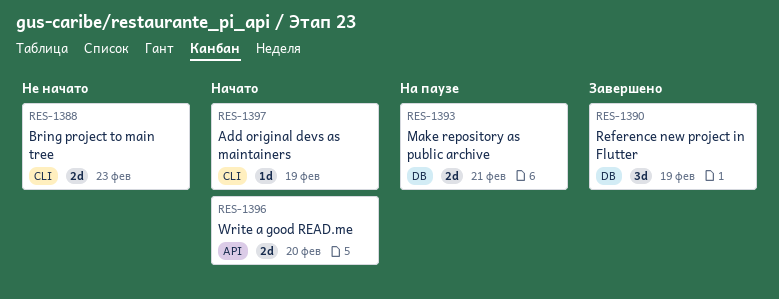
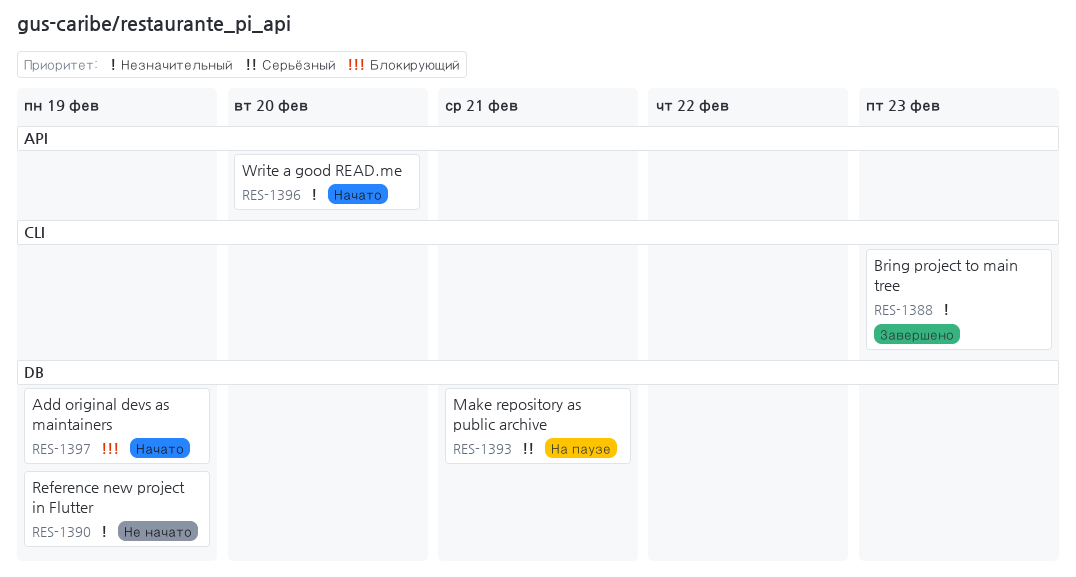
RES-1388, status: Не начато -> Завершено
RES-1390, status: Завершено -> Не начато
RES-1397, label: CLI -> DB

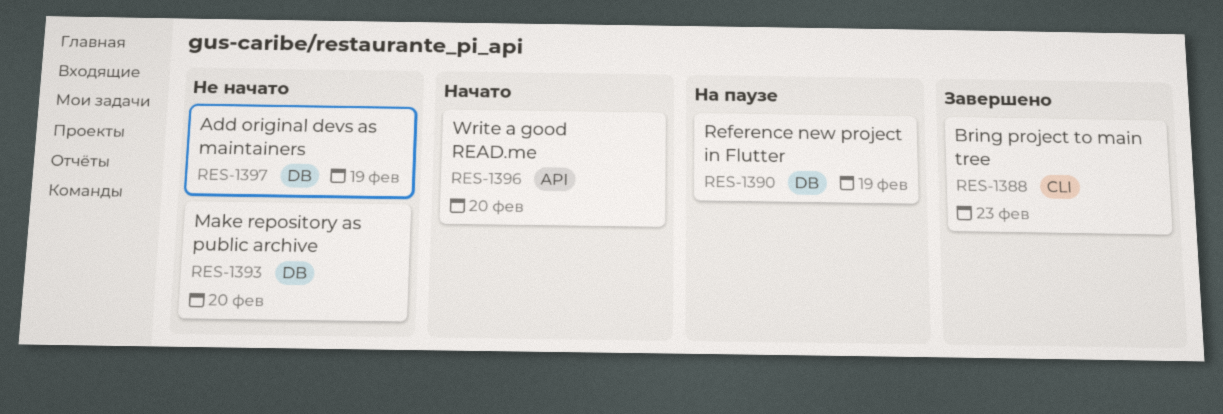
RES-1390, status: Не начато -> На паузе
RES-1393, status: На паузе -> Не начато
RES-1393, due: Feb 21 -> Feb 20
RES-1397, status: Начато -> Не начато

